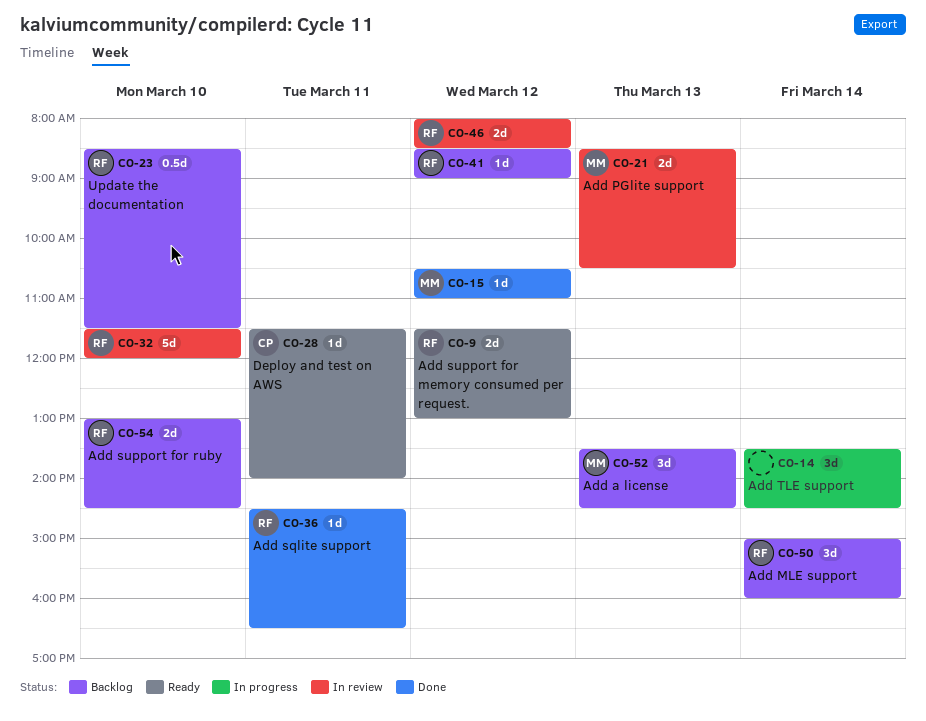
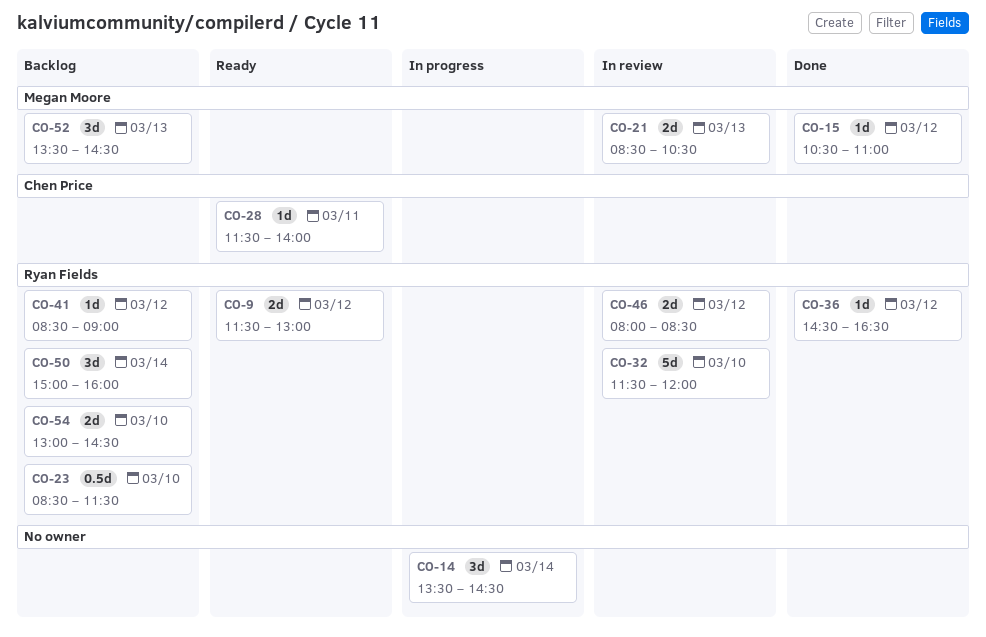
CO-36, day: Mar 11 -> Mar 12

